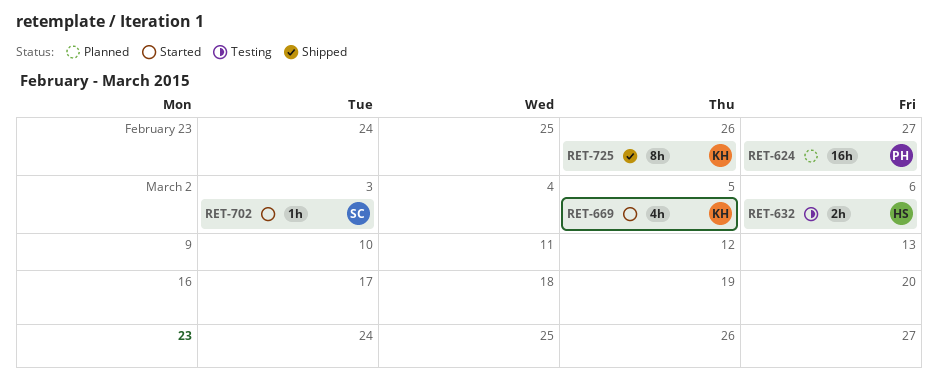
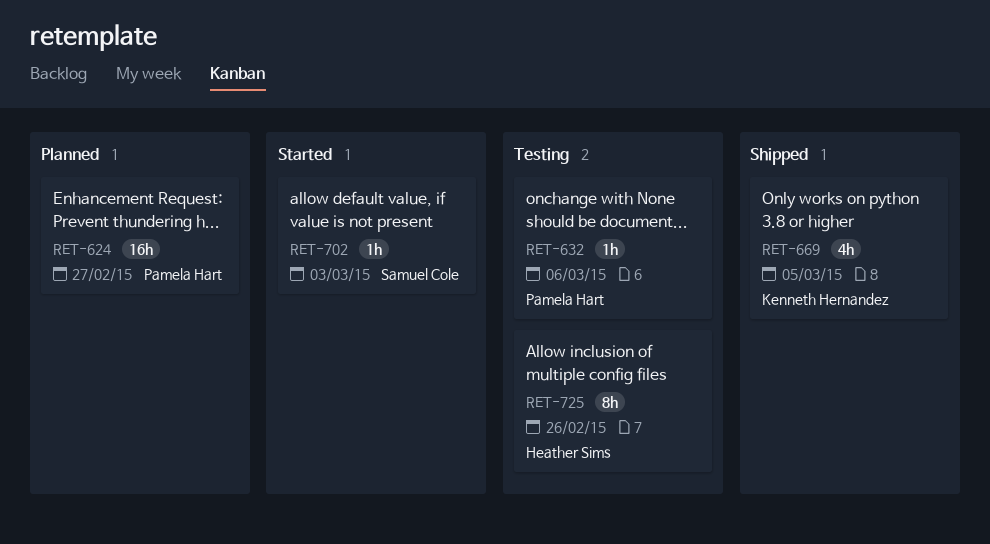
RET-632, owner: Heather Sims -> Pamela Hart
RET-632, estimate: 2h -> 1h
RET-669, status: Started -> Shipped
RET-725, status: Shipped -> Testing
RET-725, owner: Kenneth Hernandez -> Heather Sims

